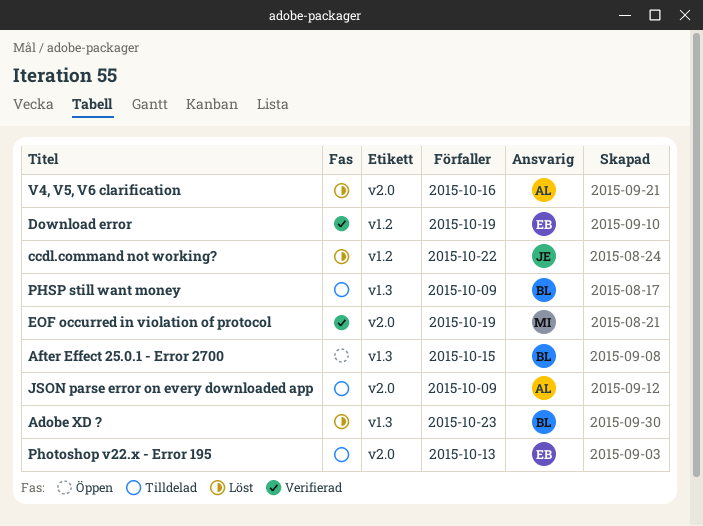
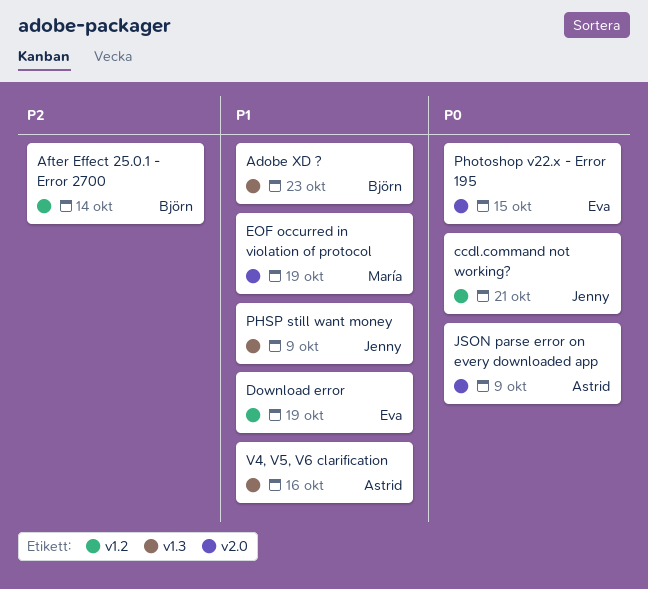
After Effect 25.0.1 - Error 2700, label: v1.3 -> v1.2
After Effect 25.0.1 - Error 2700, due: Oct 15 -> Oct 14
ccdl.command not working?, due: Oct 22 -> Oct 21
Photoshop v22.x - Error 195, due: Oct 13 -> Oct 15
PHSP still want money, owner: Björn -> Jenny
V4, V5, V6 clarification, label: v2.0 -> v1.3

